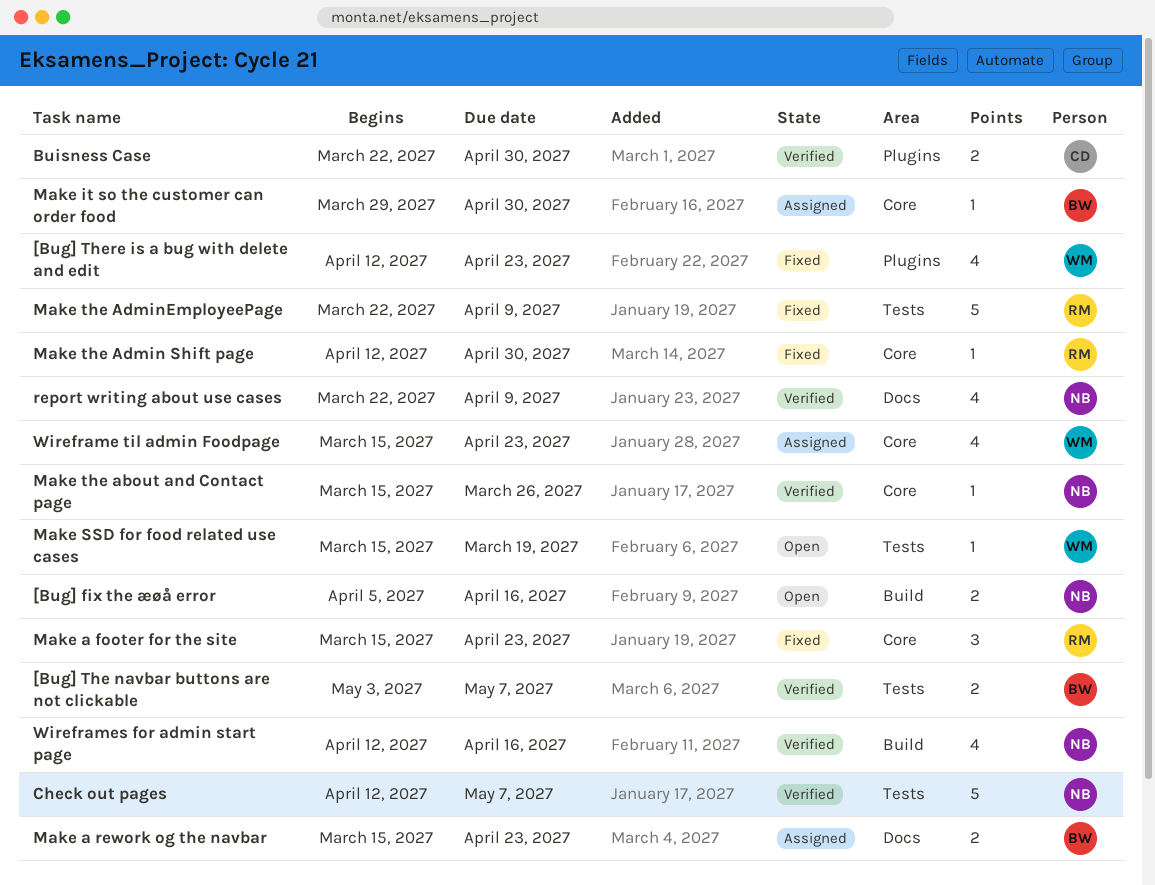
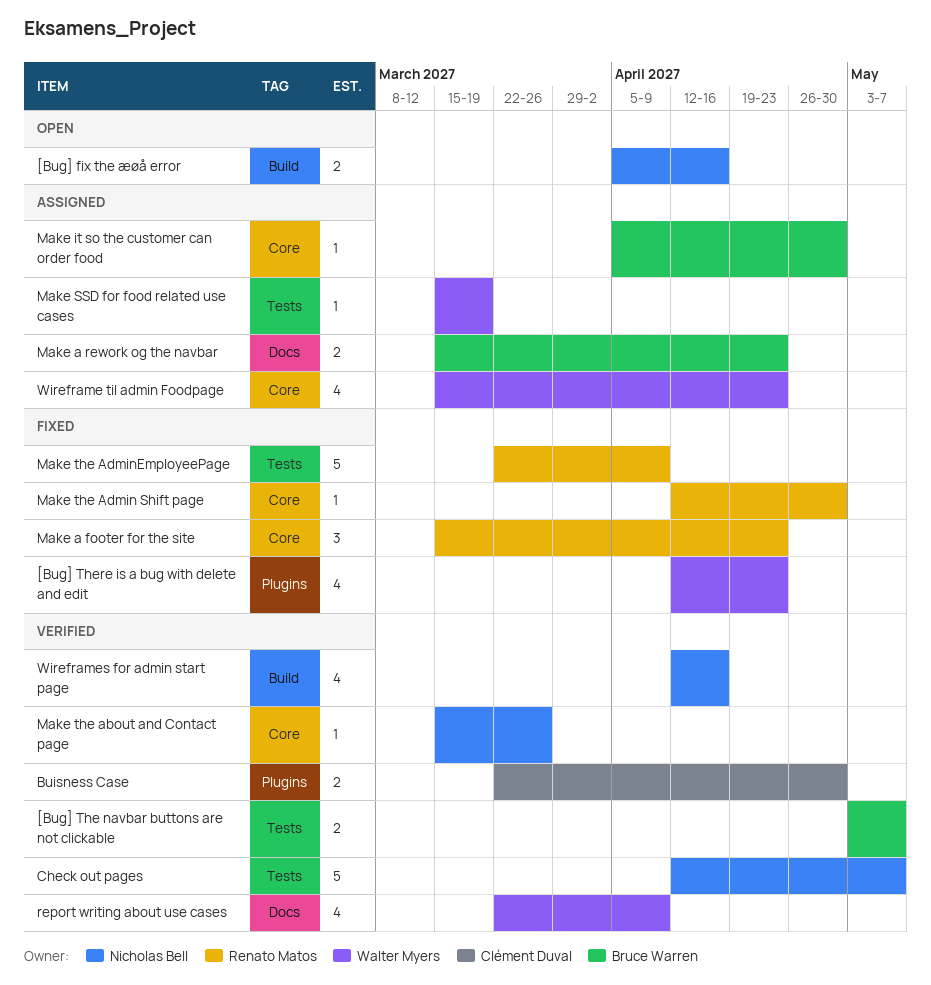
Make it so the customer can order food, start: Mar 29 -> Apr 5
Make SSD for food related use cases, status: Open -> Assigned
report writing about use cases, owner: Nicholas Bell -> Walter Myers

